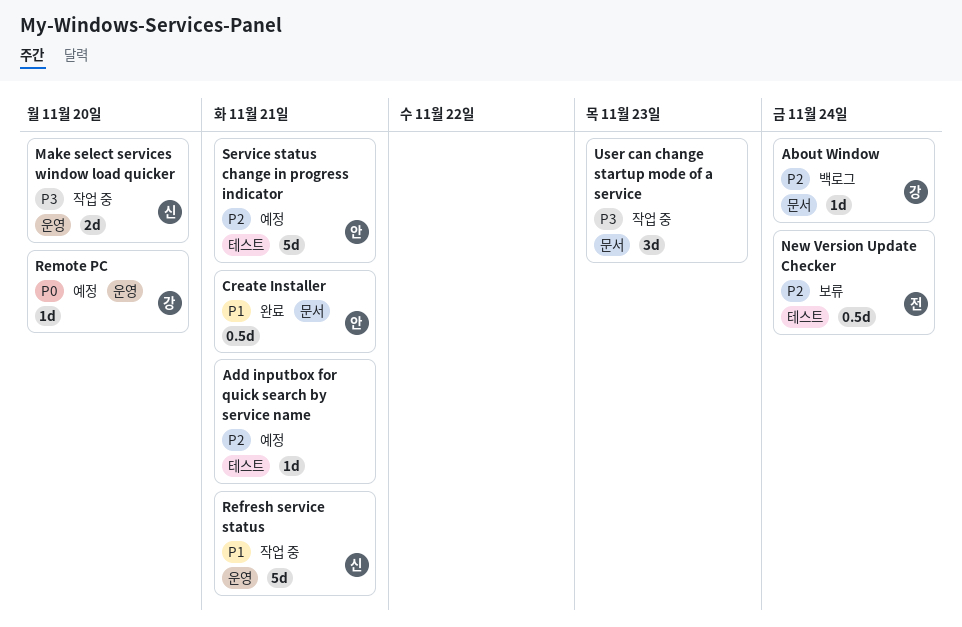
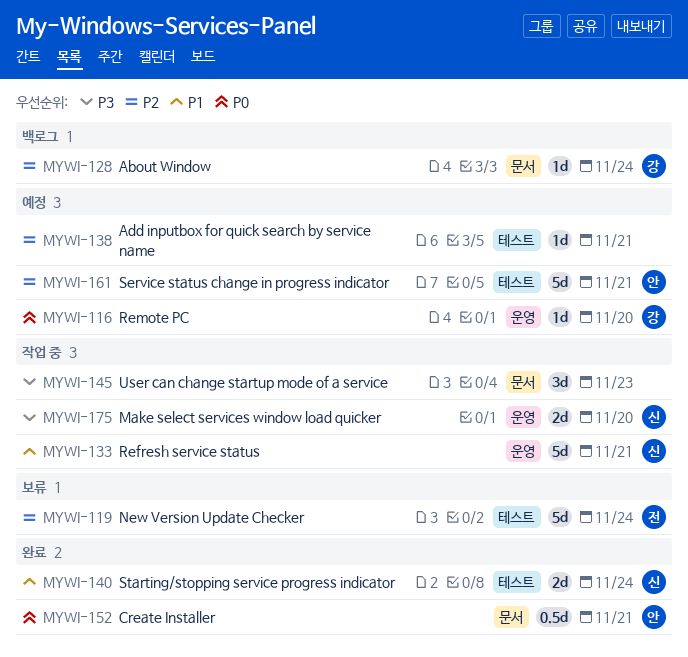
Create Installer, priority: P1 -> P0
New Version Update Checker, estimate: 0.5d -> 5d
Starting/stopping service progress indicator: none -> present

